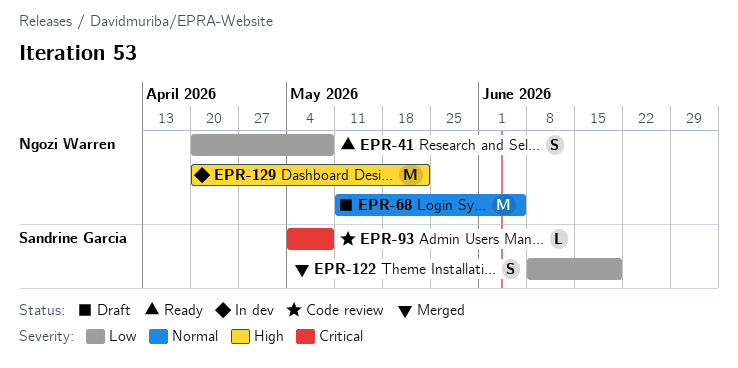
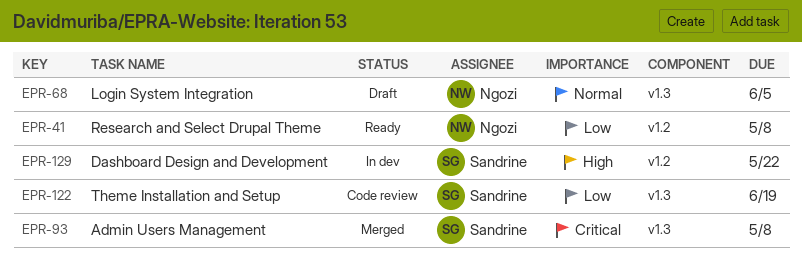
EPR-93, status: Code review -> Merged
EPR-122, status: Merged -> Code review
EPR-129, owner: Ngozi Warren -> Sandrine Garcia

